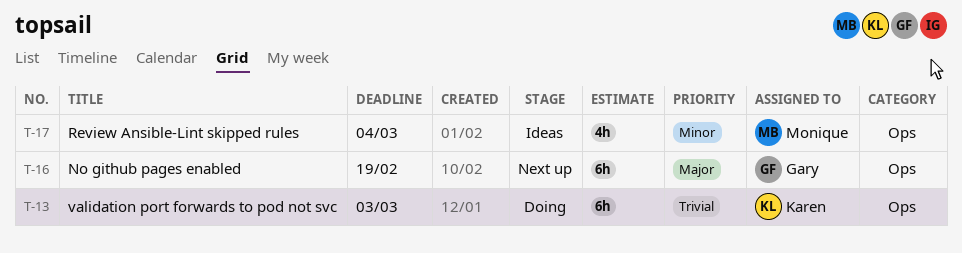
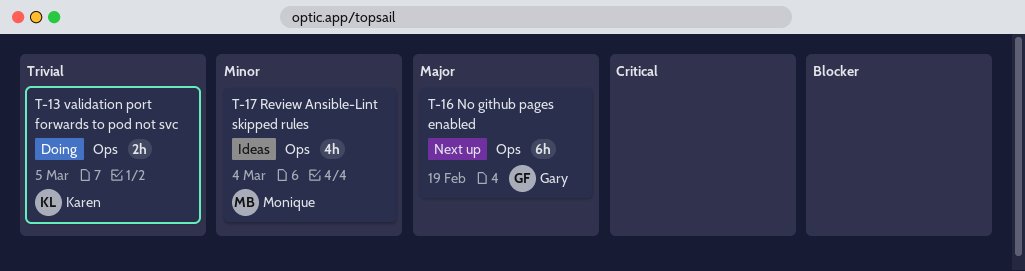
T-13, estimate: 6h -> 2h
T-13, due: Mar 3 -> Mar 5

